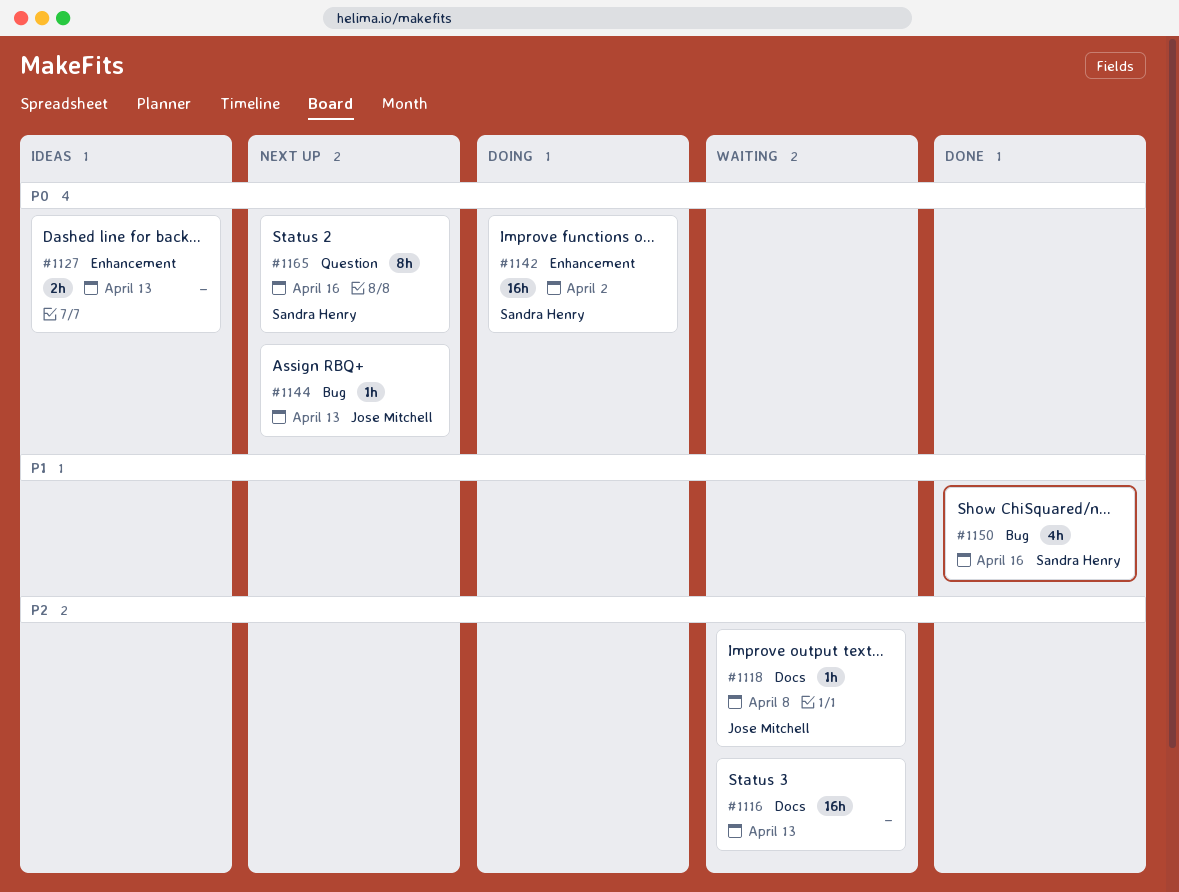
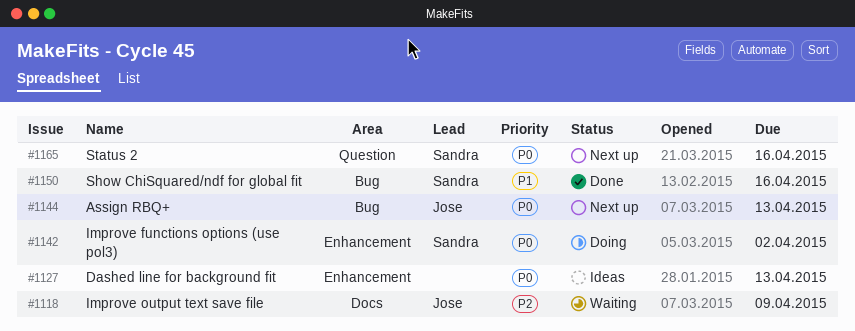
#1116: present -> none
#1118, due: Apr 8 -> Apr 9

